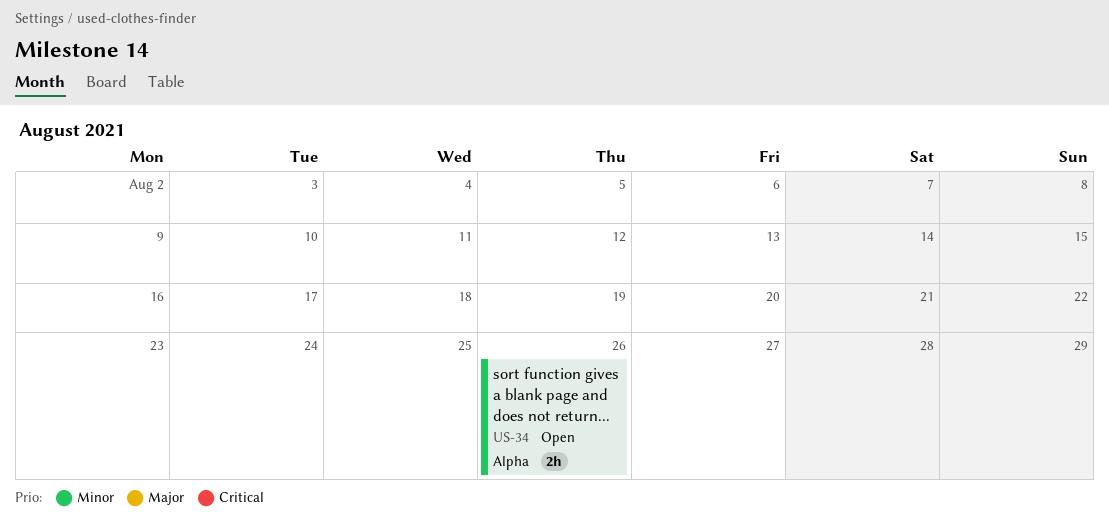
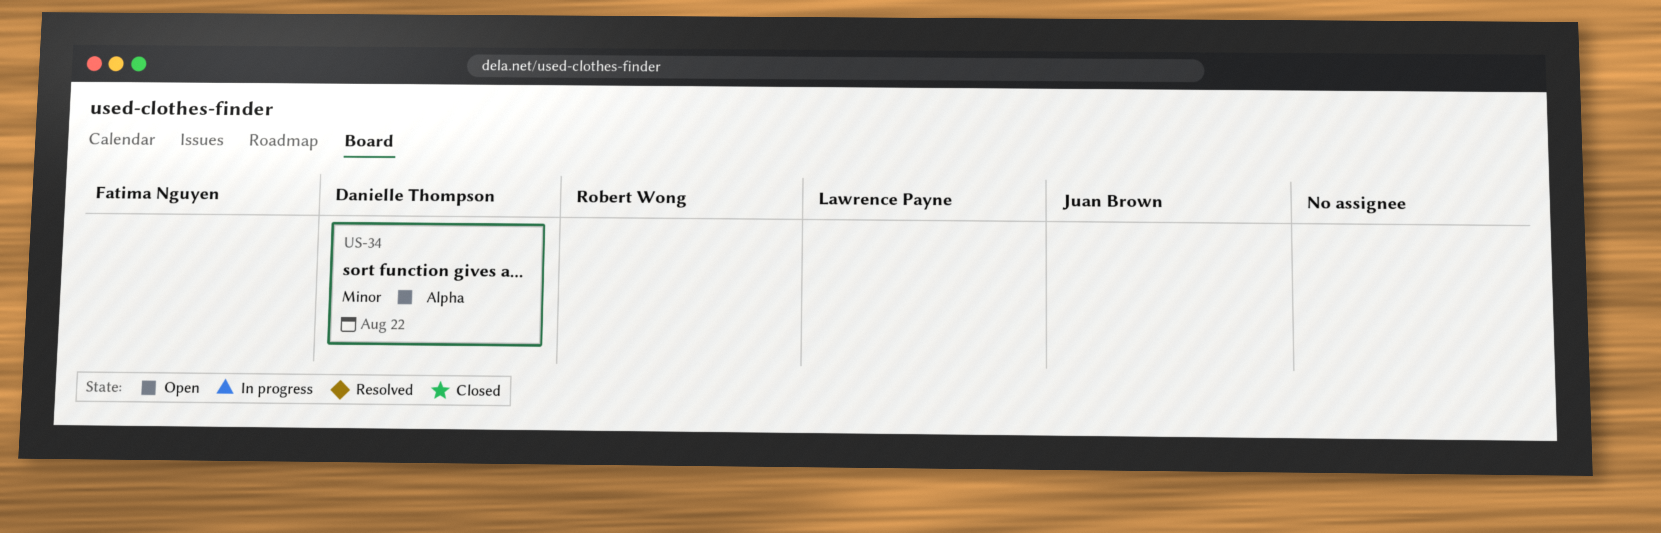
US-34, due: Aug 26 -> Aug 22

